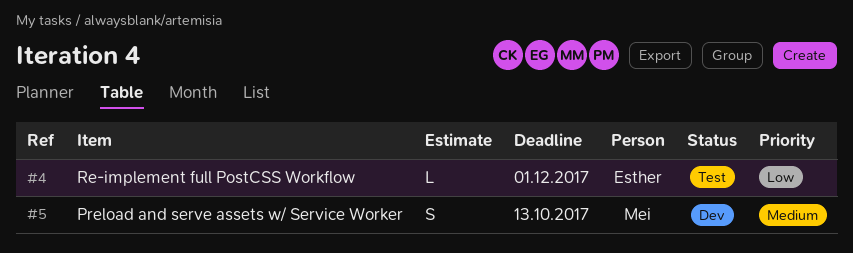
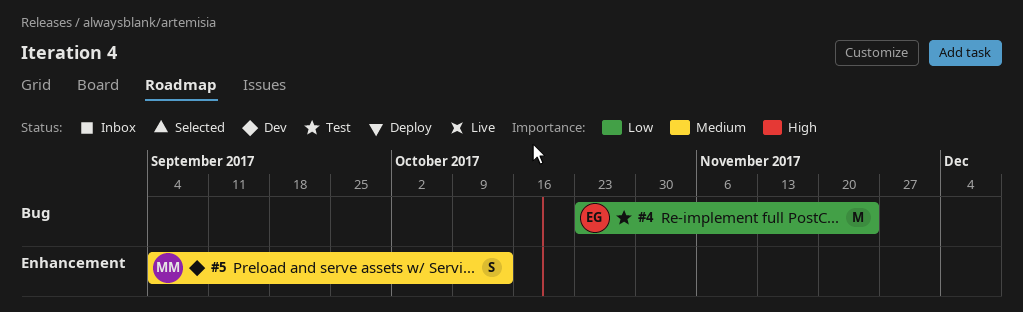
#4, estimate: L -> M
#4, due: Dec 1 -> Nov 24

